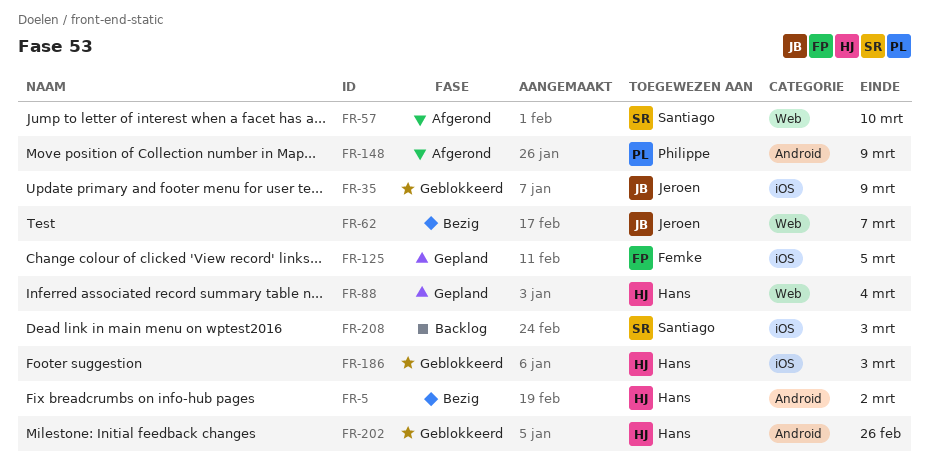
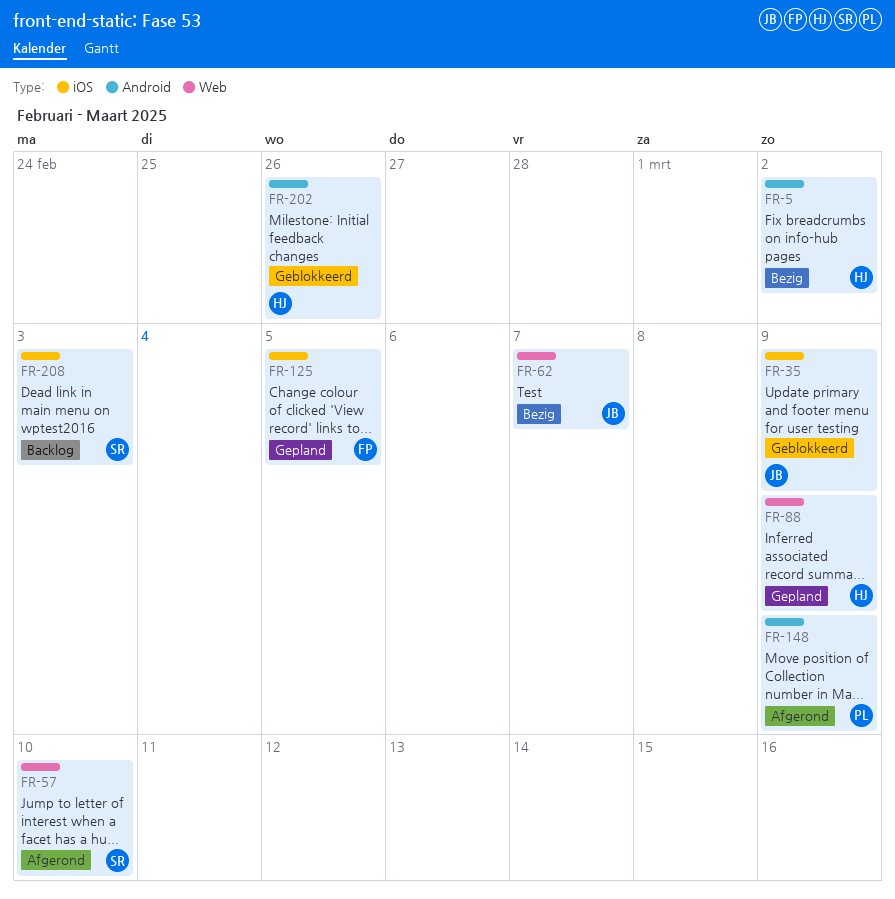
FR-88, due: Mar 4 -> Mar 9
FR-186: present -> none

